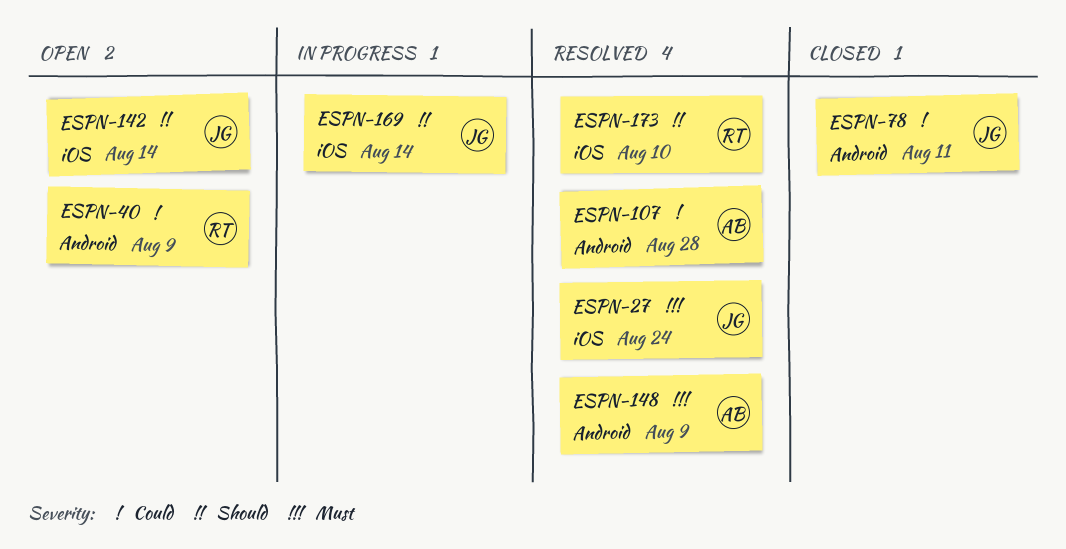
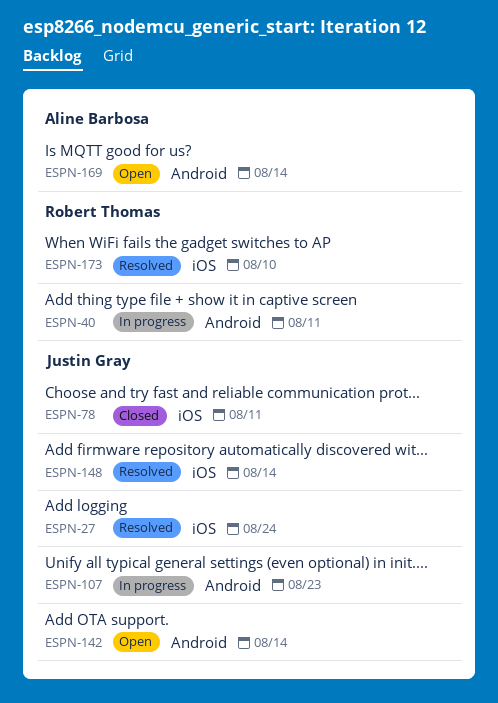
ESPN-40, status: Open -> In progress
ESPN-40, due: Aug 9 -> Aug 11
ESPN-78, label: Android -> iOS
ESPN-107, status: Resolved -> In progress
ESPN-107, owner: Aline Barbosa -> Justin Gray
ESPN-107, due: Aug 28 -> Aug 23
ESPN-142, label: iOS -> Android
ESPN-148, owner: Aline Barbosa -> Justin Gray
ESPN-148, label: Android -> iOS
ESPN-148, due: Aug 9 -> Aug 14
ESPN-169, status: In progress -> Open
ESPN-169, owner: Justin Gray -> Aline Barbosa
ESPN-169, label: iOS -> Android

